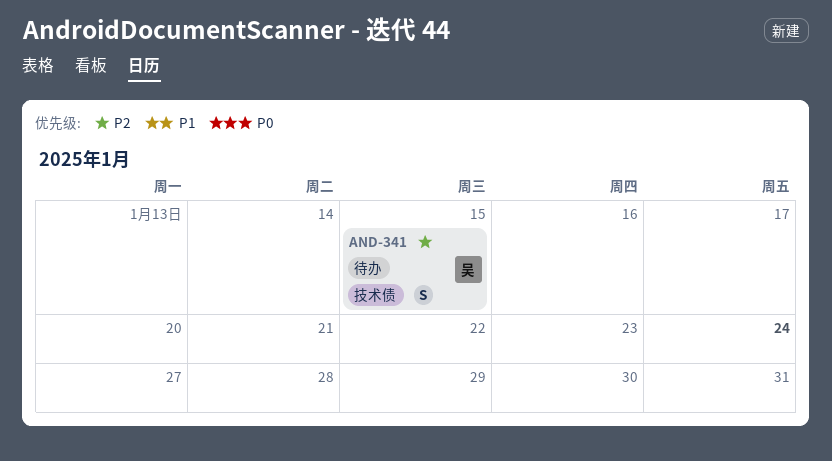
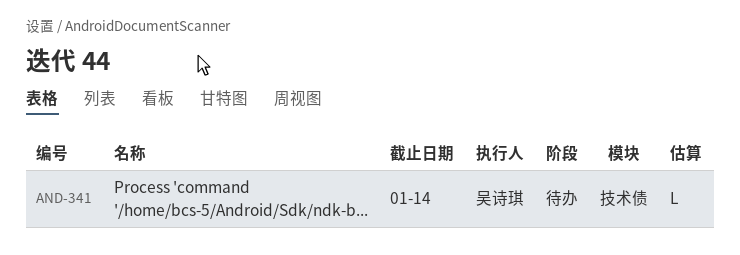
AND-341, estimate: S -> L
AND-341, due: Jan 15 -> Jan 14

